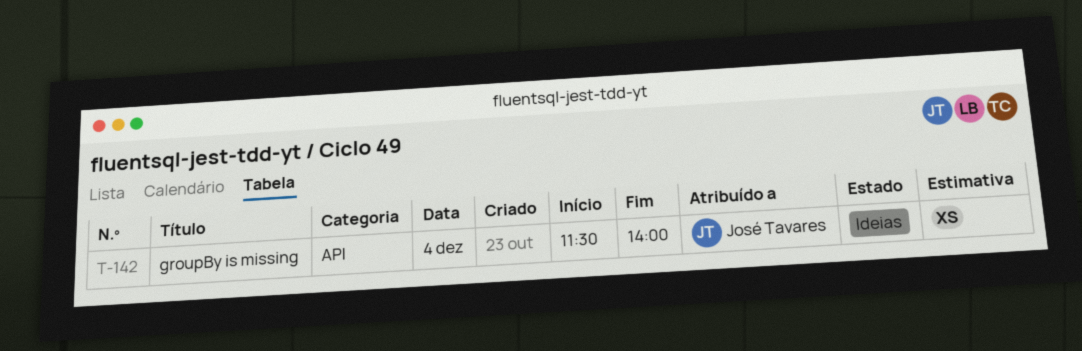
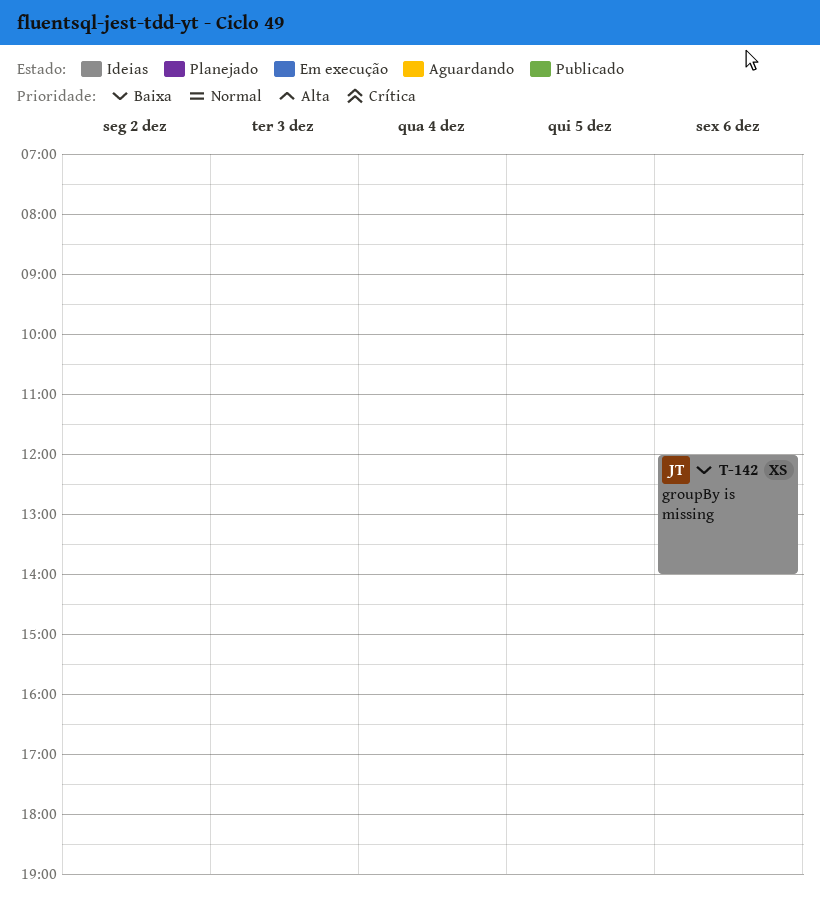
T-142, day: Dec 4 -> Dec 6
T-142, begins: 11:30 -> 12:00

